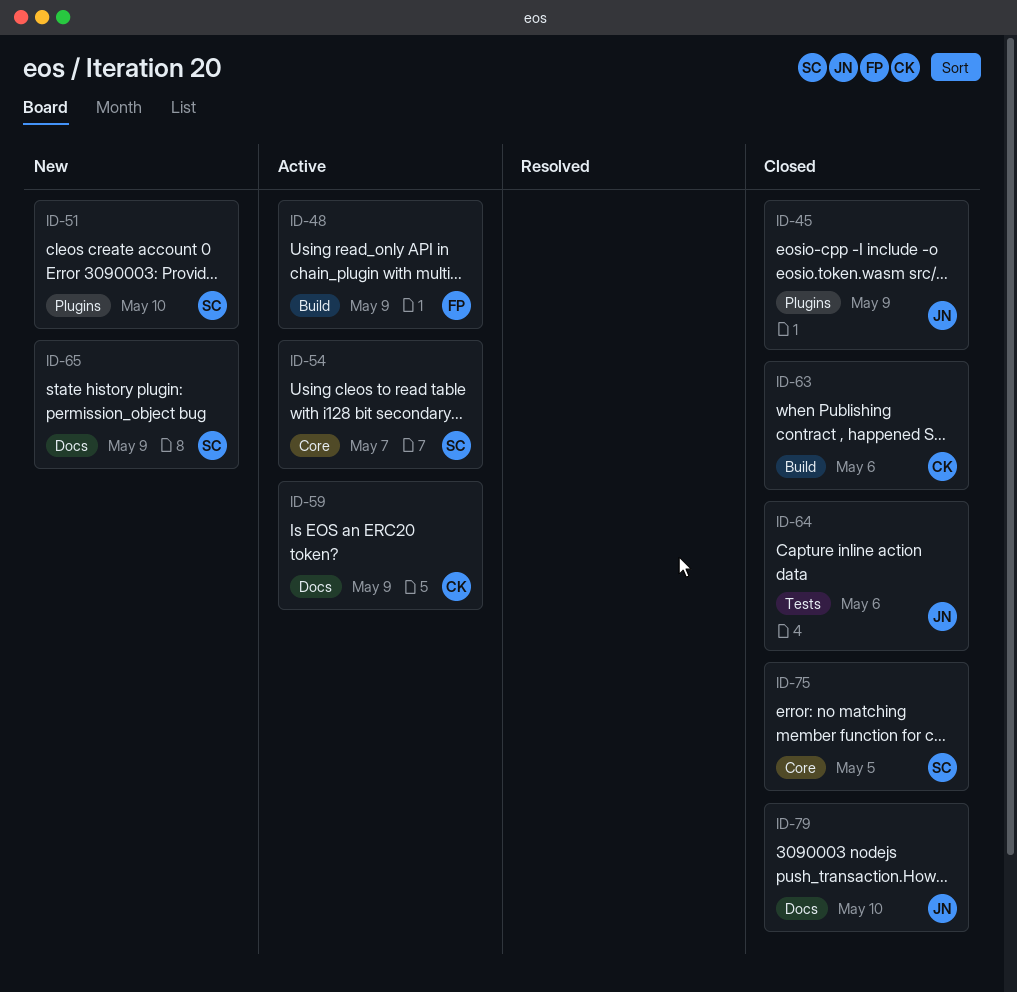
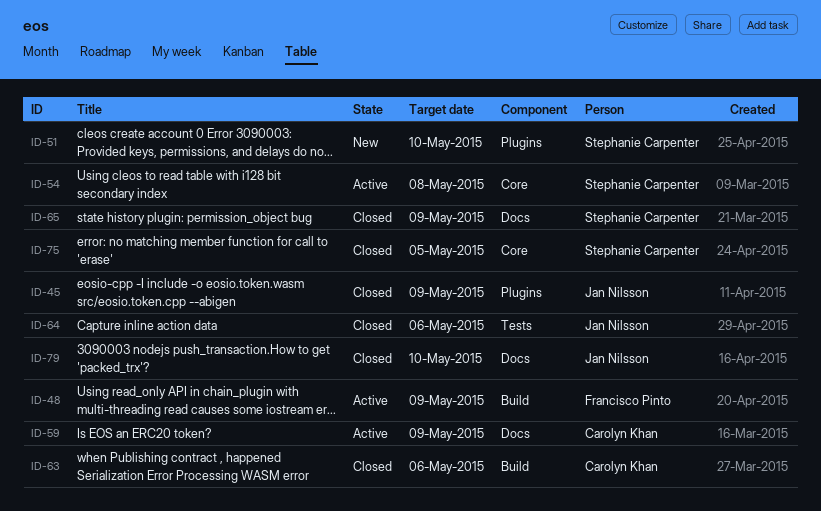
ID-54, due: May 7 -> May 8
ID-65, status: New -> Closed

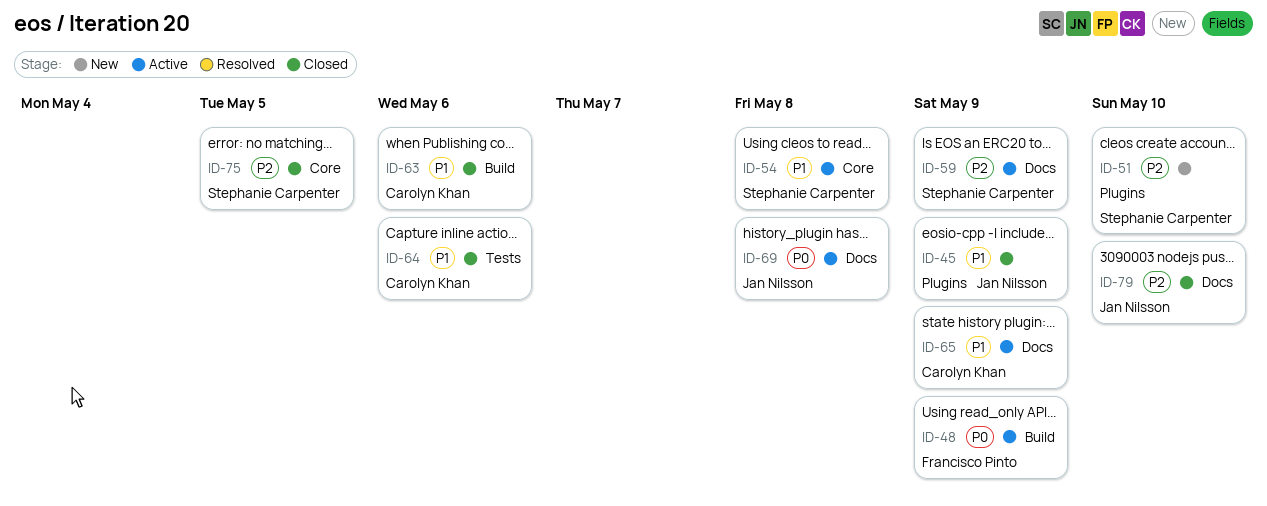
ID-59, owner: Carolyn Khan -> Stephanie Carpenter
ID-64, owner: Jan Nilsson -> Carolyn Khan
ID-65, status: Closed -> Active
ID-65, owner: Stephanie Carpenter -> Carolyn Khan
ID-69: none -> present

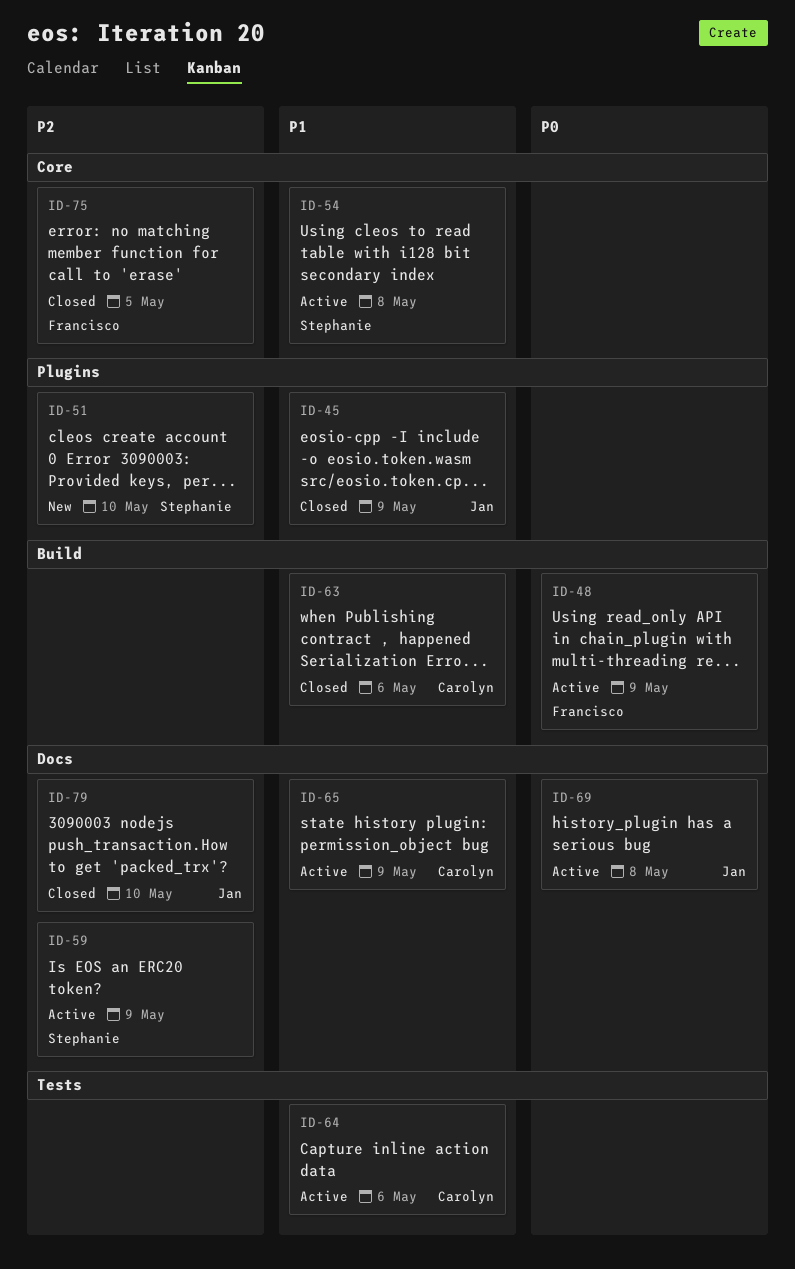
ID-64, status: Closed -> Active
ID-75, owner: Stephanie Carpenter -> Francisco Pinto

